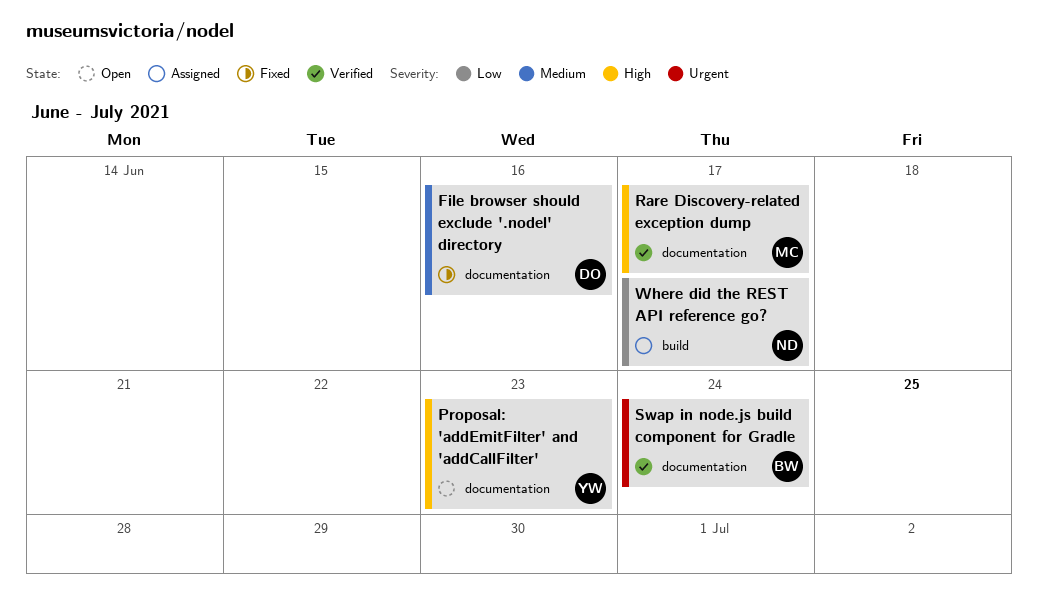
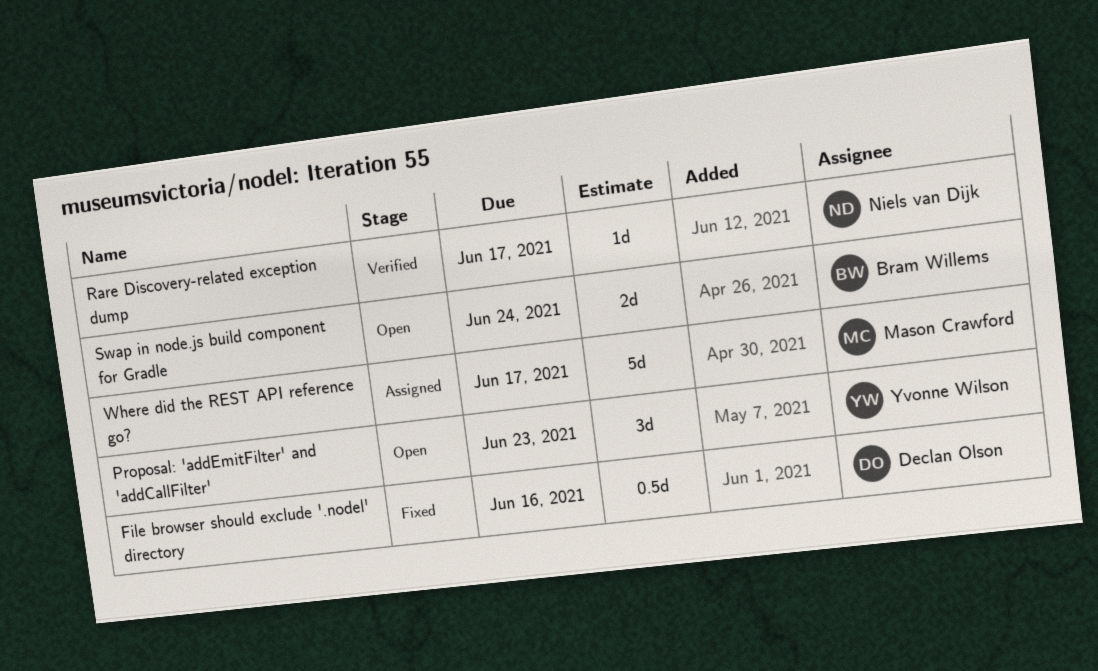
Rare Discovery-related exception dump, owner: Mason Crawford -> Niels van Dijk
Swap in node.js build component for Gradle, status: Verified -> Open
Where did the REST API reference go?, owner: Niels van Dijk -> Mason Crawford

